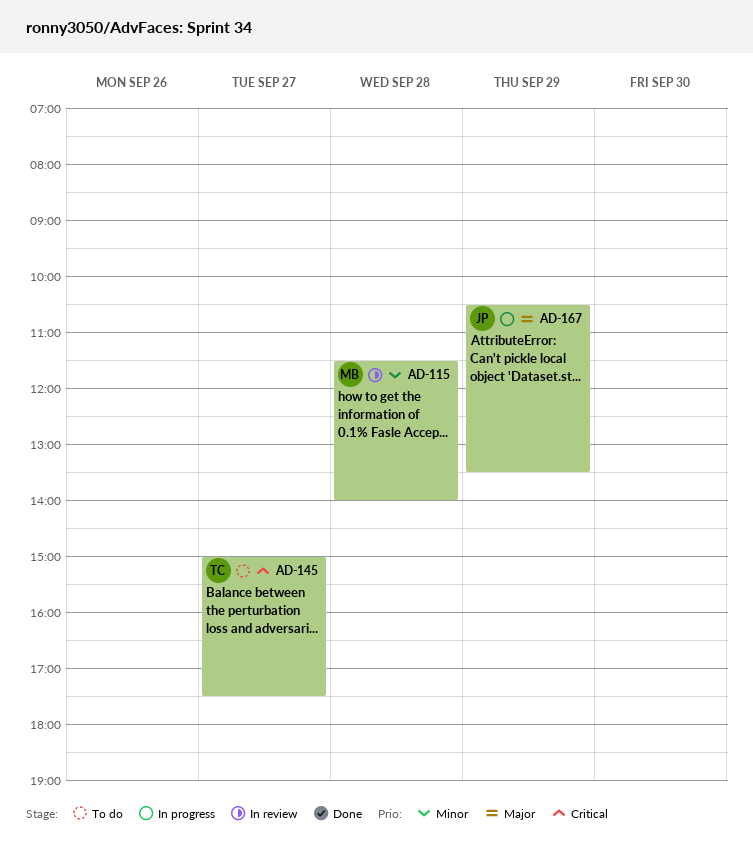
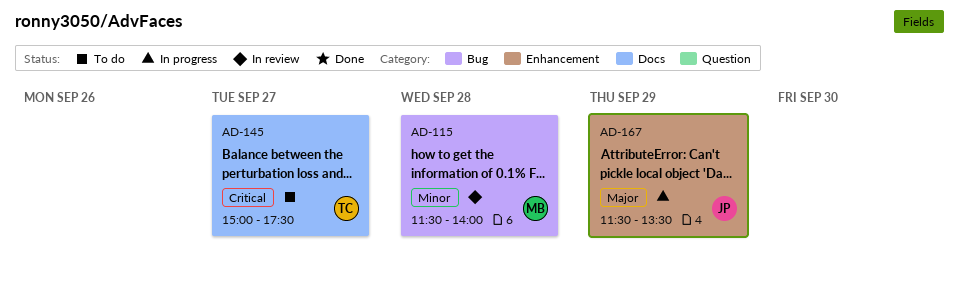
AD-167, begins: 10:30 -> 11:30

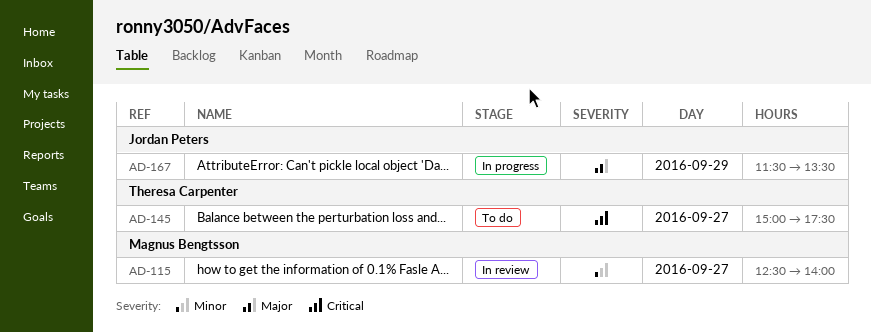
AD-115, day: Sep 28 -> Sep 27
AD-115, begins: 11:30 -> 12:30

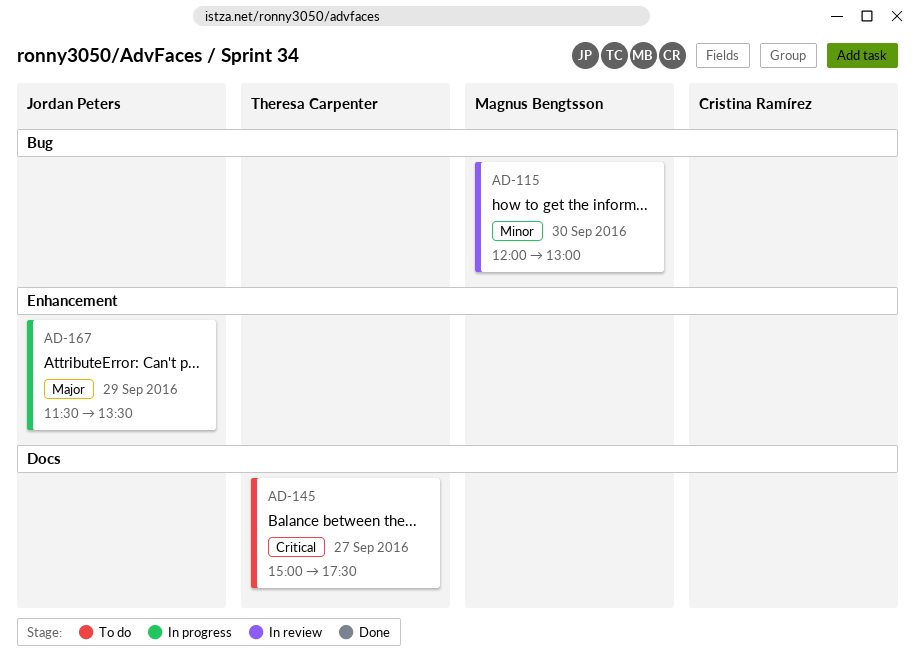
AD-115, day: Sep 27 -> Sep 30
AD-115, begins: 12:30 -> 12:00
AD-115, ends: 14:00 -> 13:00

